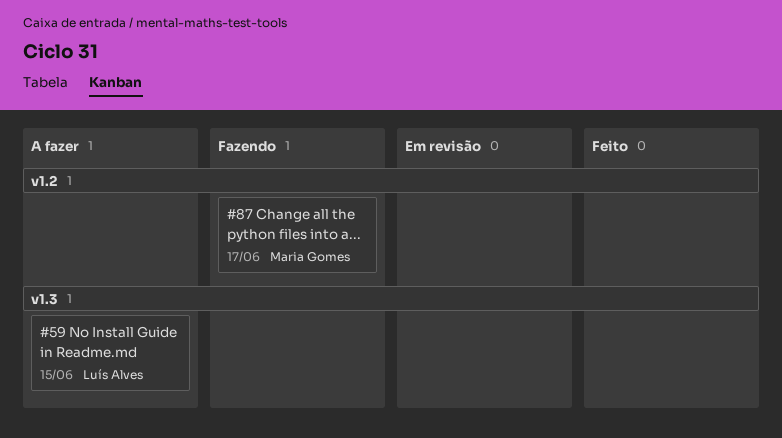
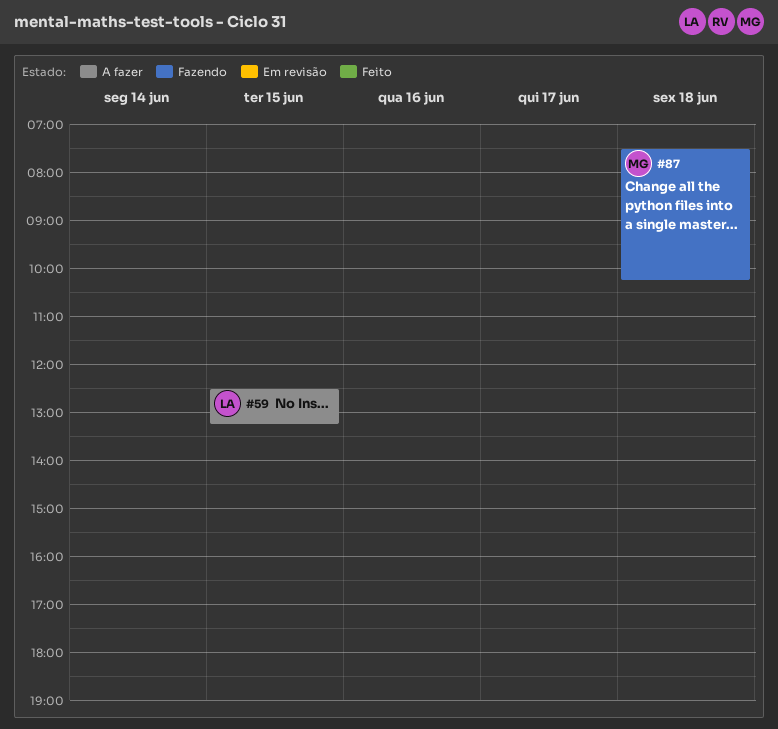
#87, day: Jun 17 -> Jun 18

